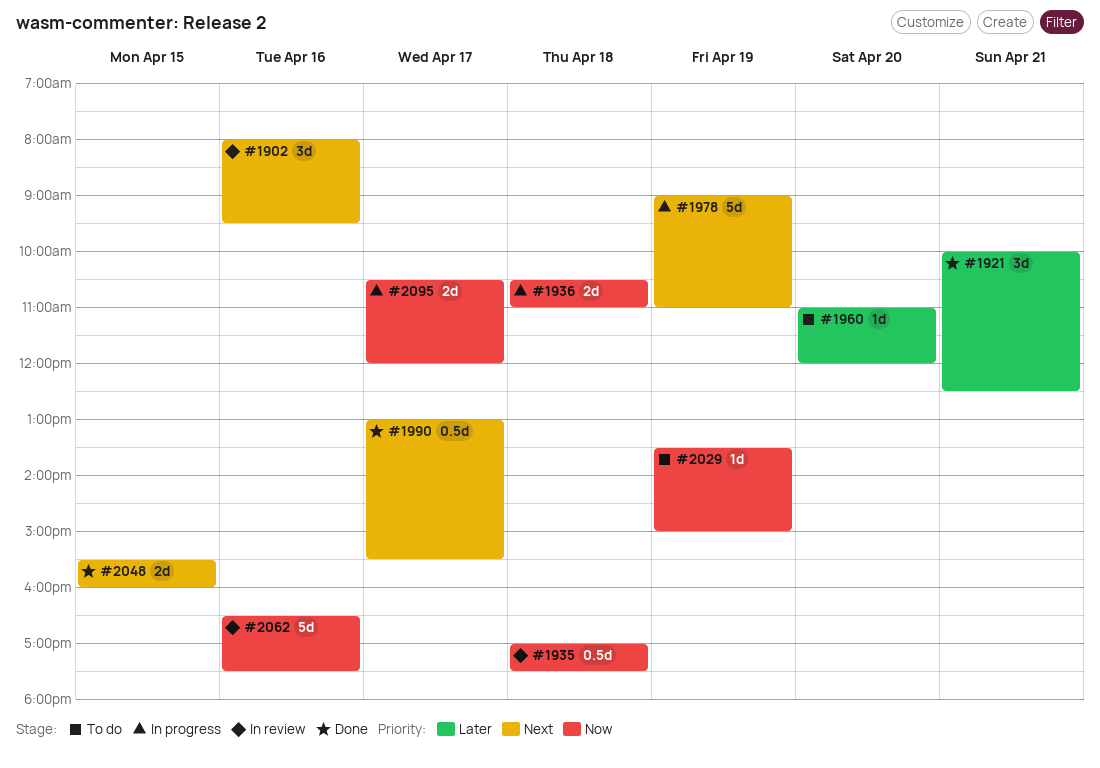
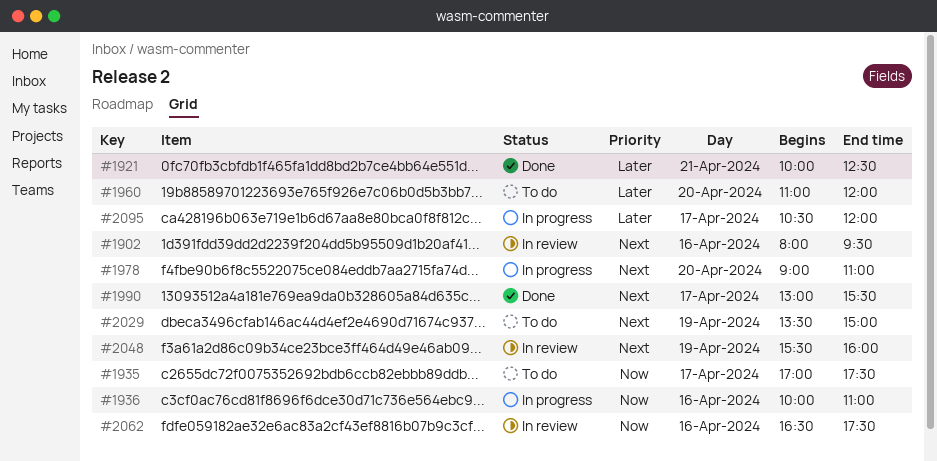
#1935, status: In review -> To do
#1935, day: Apr 18 -> Apr 17
#1936, day: Apr 18 -> Apr 16
#1936, begins: 10:30 -> 10:00
#1978, day: Apr 19 -> Apr 20
#2029, priority: Now -> Next
#2048, status: Done -> In review
#2048, day: Apr 15 -> Apr 19
#2095, priority: Now -> Later

